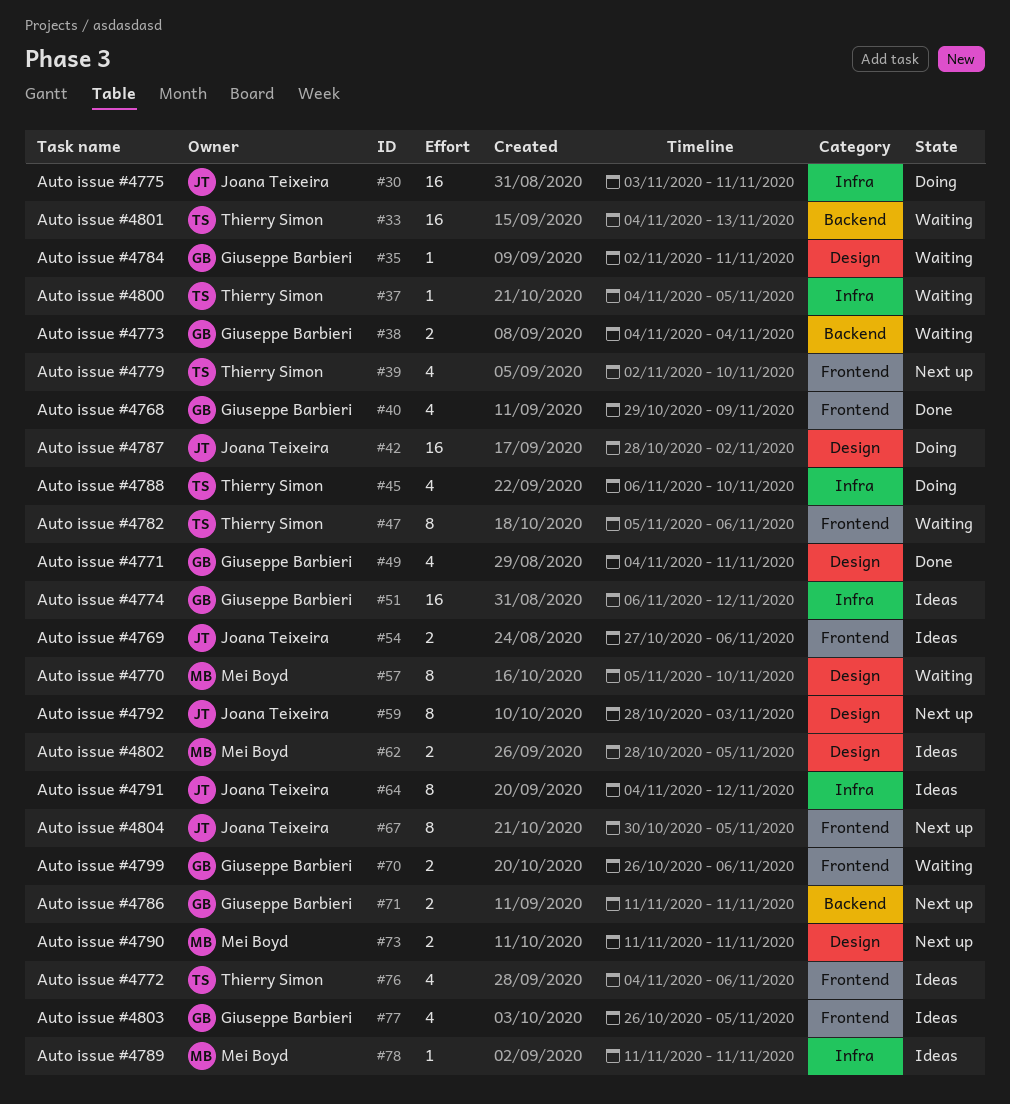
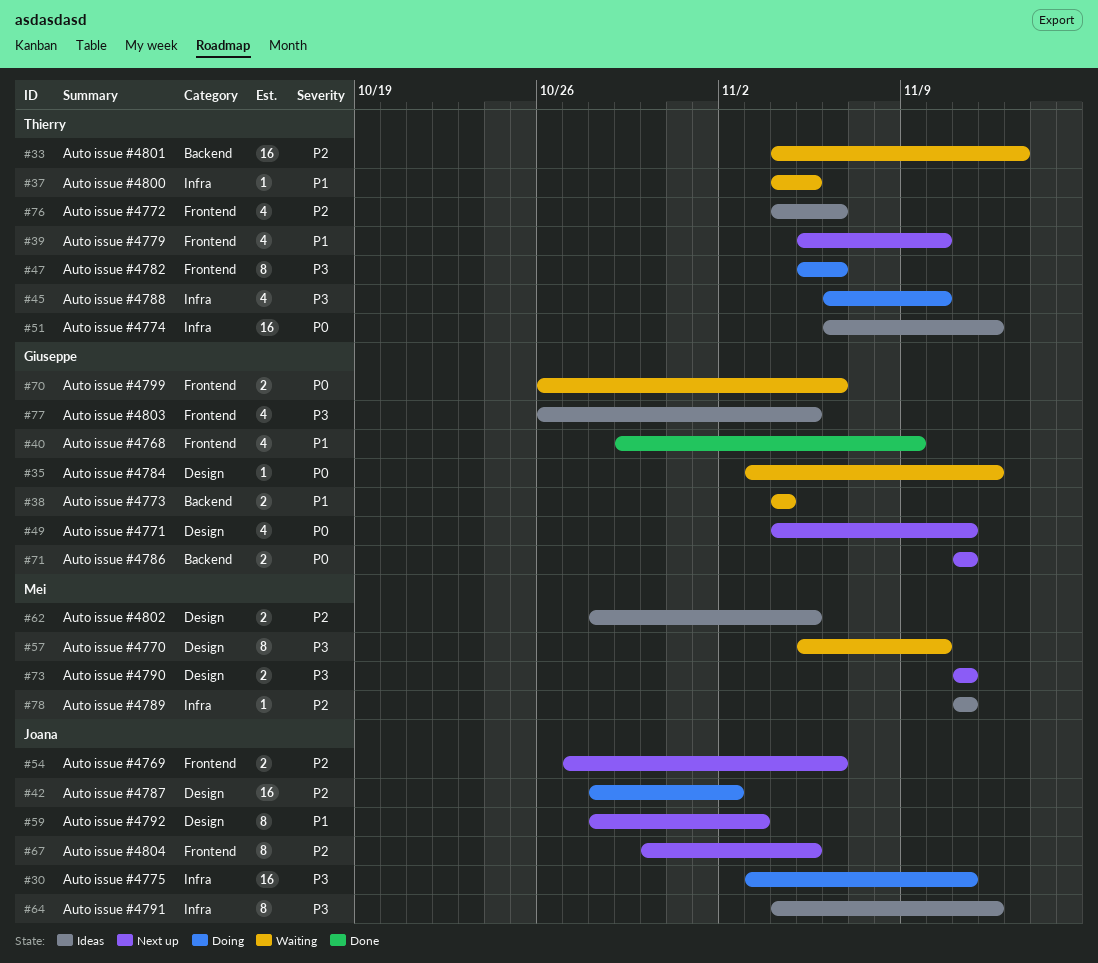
#35, start: Nov 2 -> Nov 3
#35, due: Nov 11 -> Nov 12
#39, start: Nov 2 -> Nov 5
#47, status: Waiting -> Doing
#49, status: Done -> Next up
#51, owner: Giuseppe Barbieri -> Thierry Simon
#54, status: Ideas -> Next up

